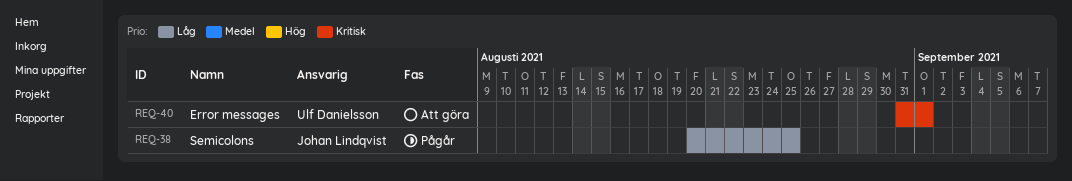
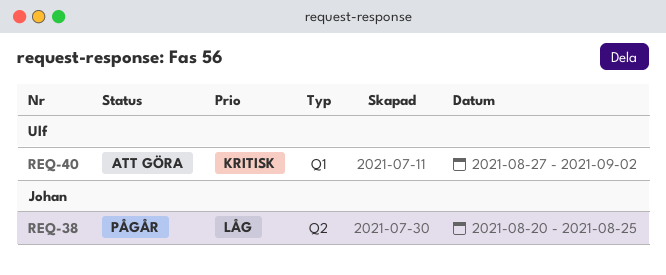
REQ-40, start: Aug 31 -> Aug 27
REQ-40, due: Sep 1 -> Sep 2

